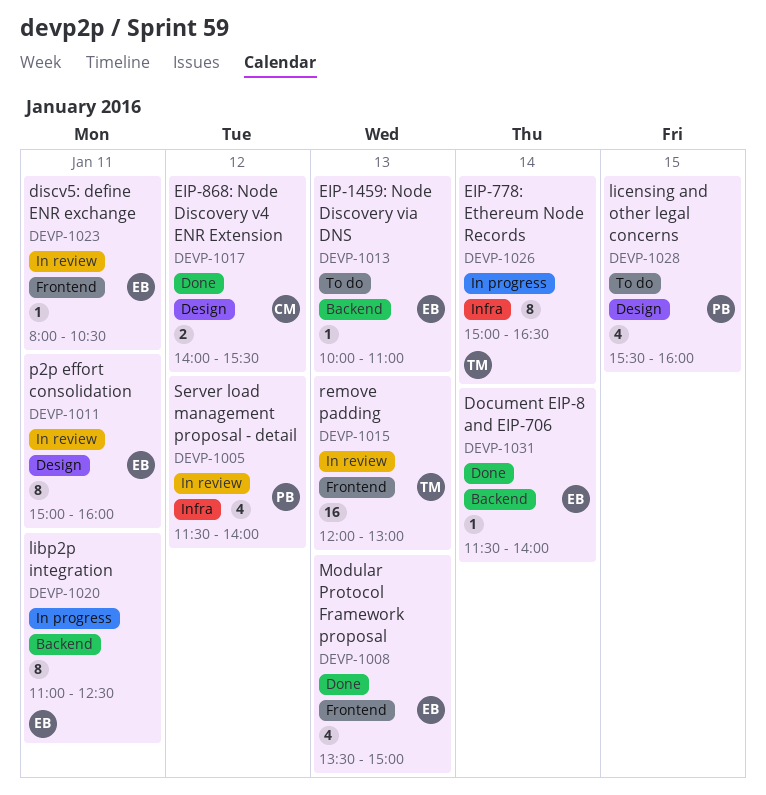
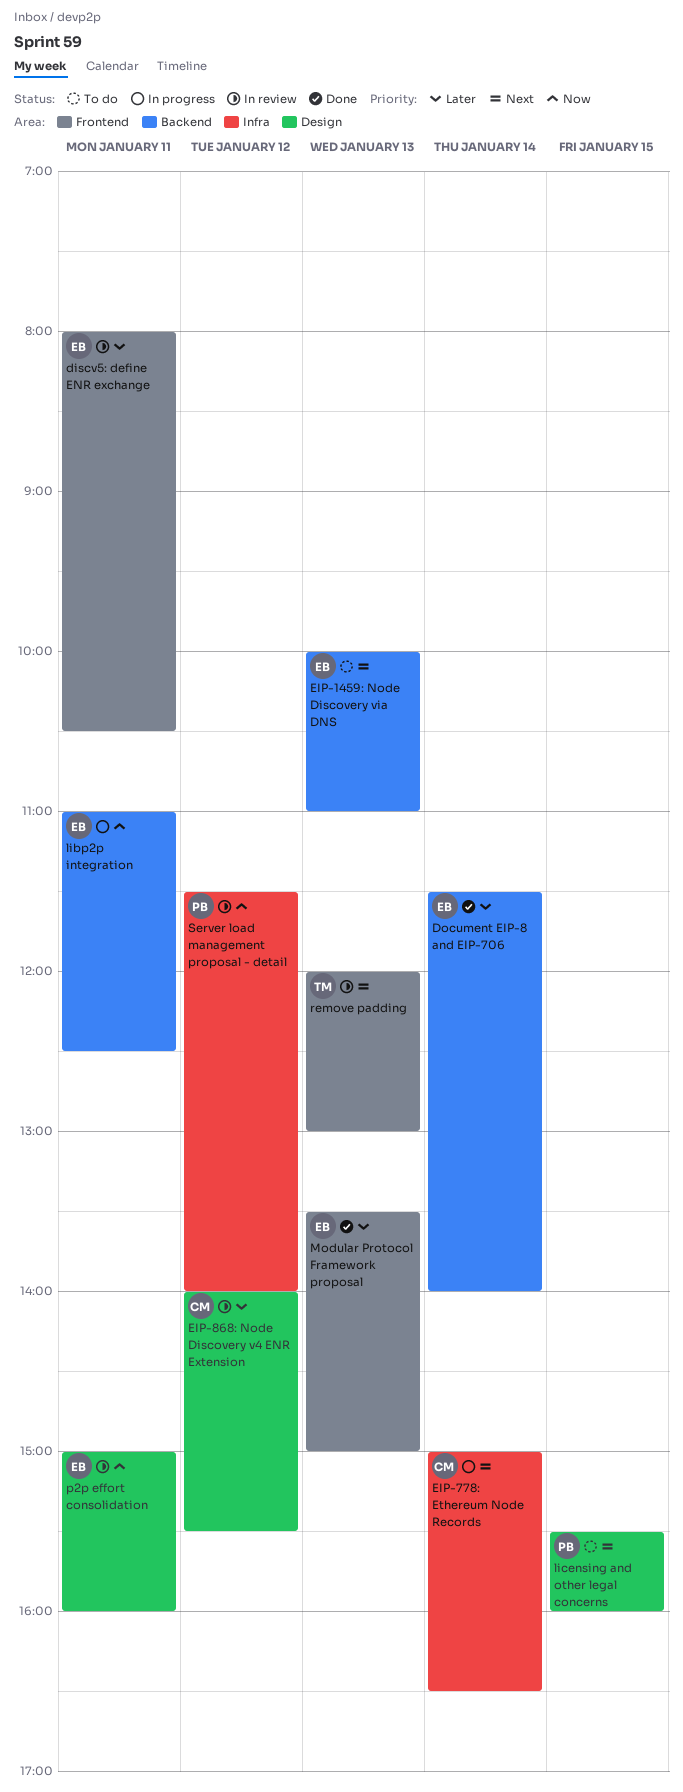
EIP-778: Ethereum Node Records, owner: TM -> CM
EIP-868: Node Discovery v4 ENR Extension, status: Done -> In review

